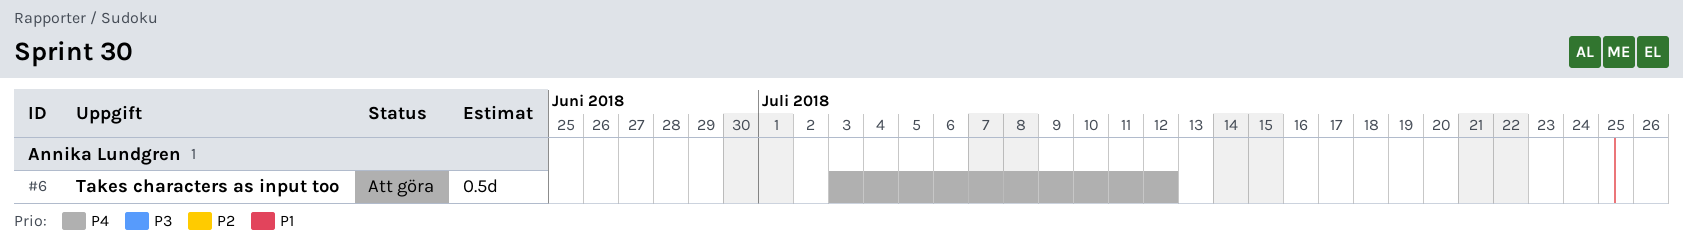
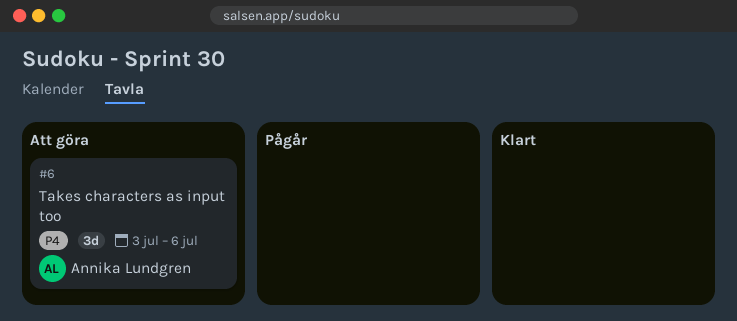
#6, estimate: 0.5d -> 3d
#6, due: Jul 12 -> Jul 6

